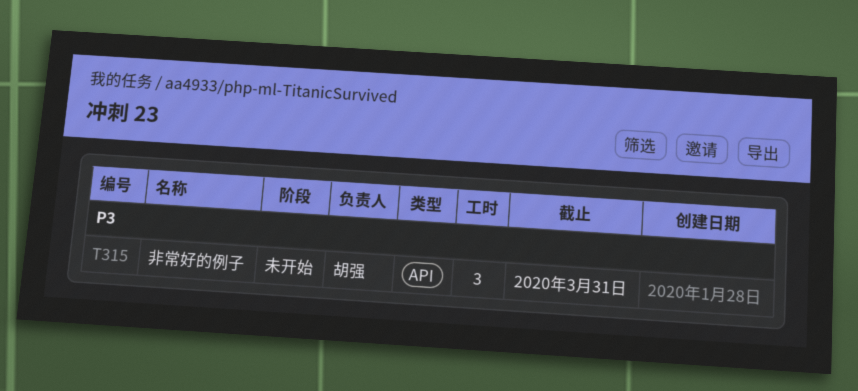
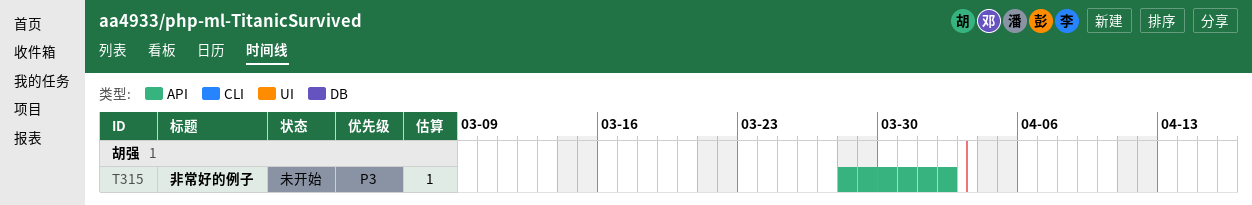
T315, estimate: 3 -> 1
T315, due: Mar 31 -> Apr 2

